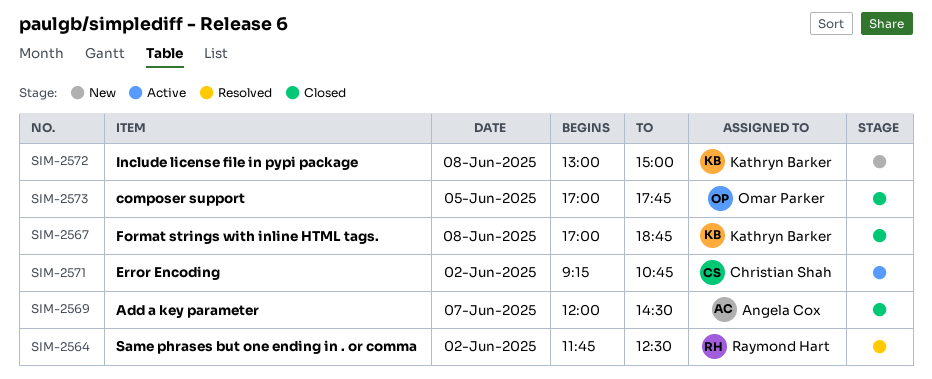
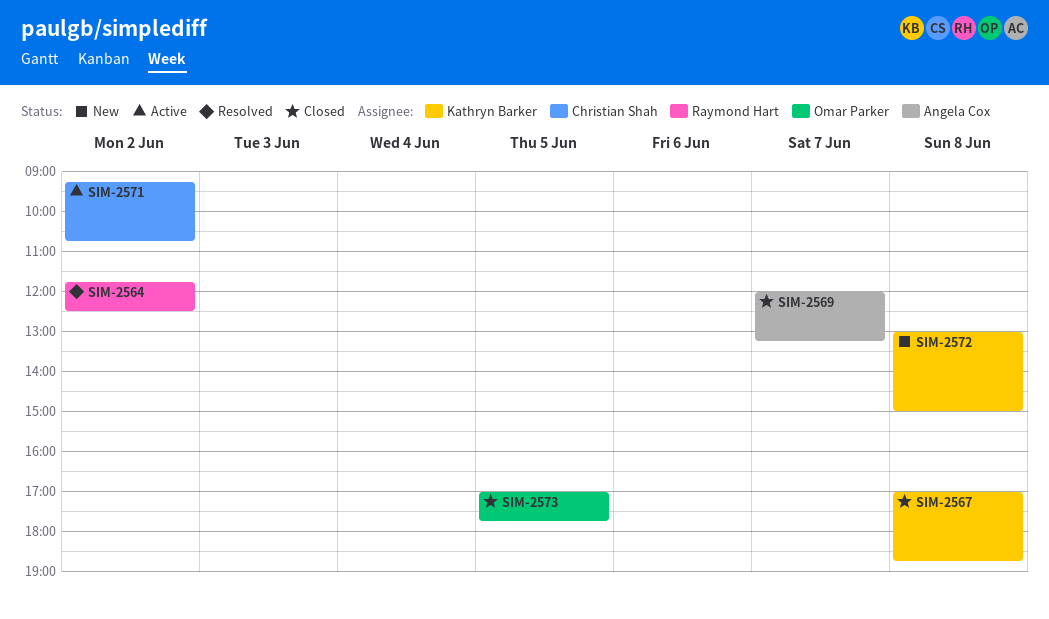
SIM-2569, ends: 14:30 -> 13:15

